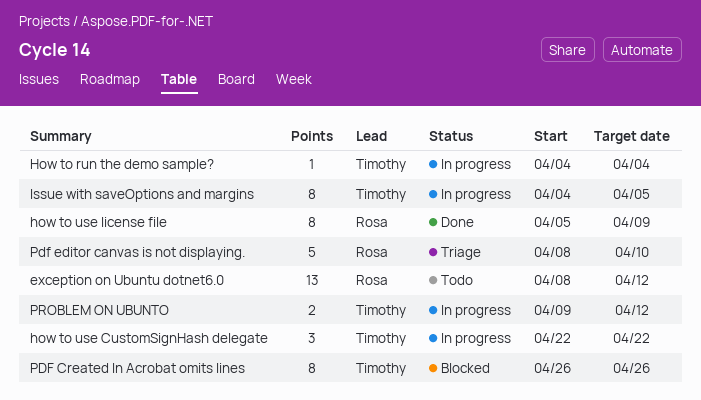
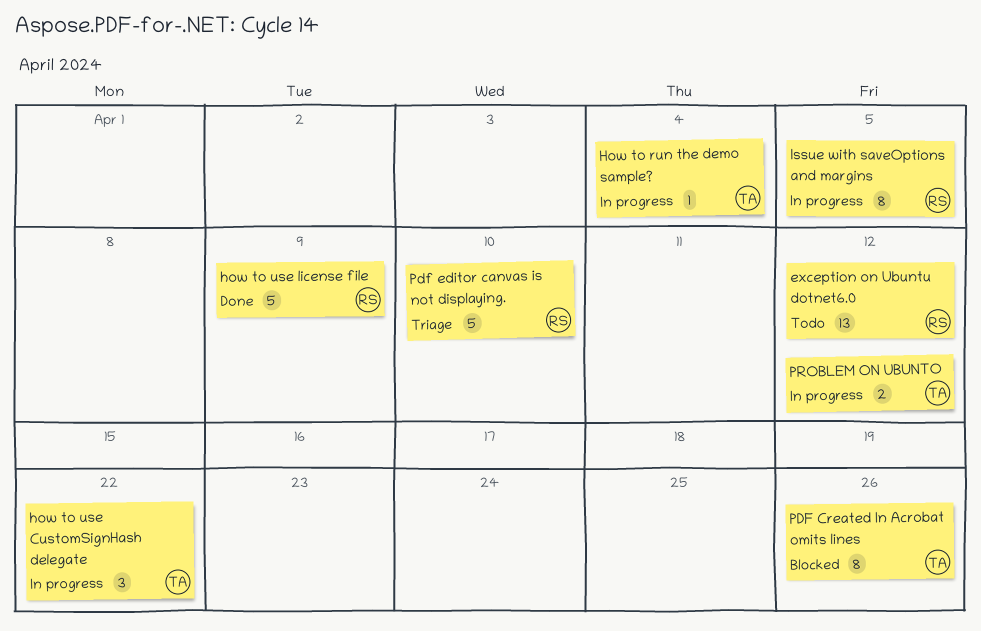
how to use license file, estimate: 8 -> 5
Issue with saveOptions and margins, owner: Timothy -> Rosa

